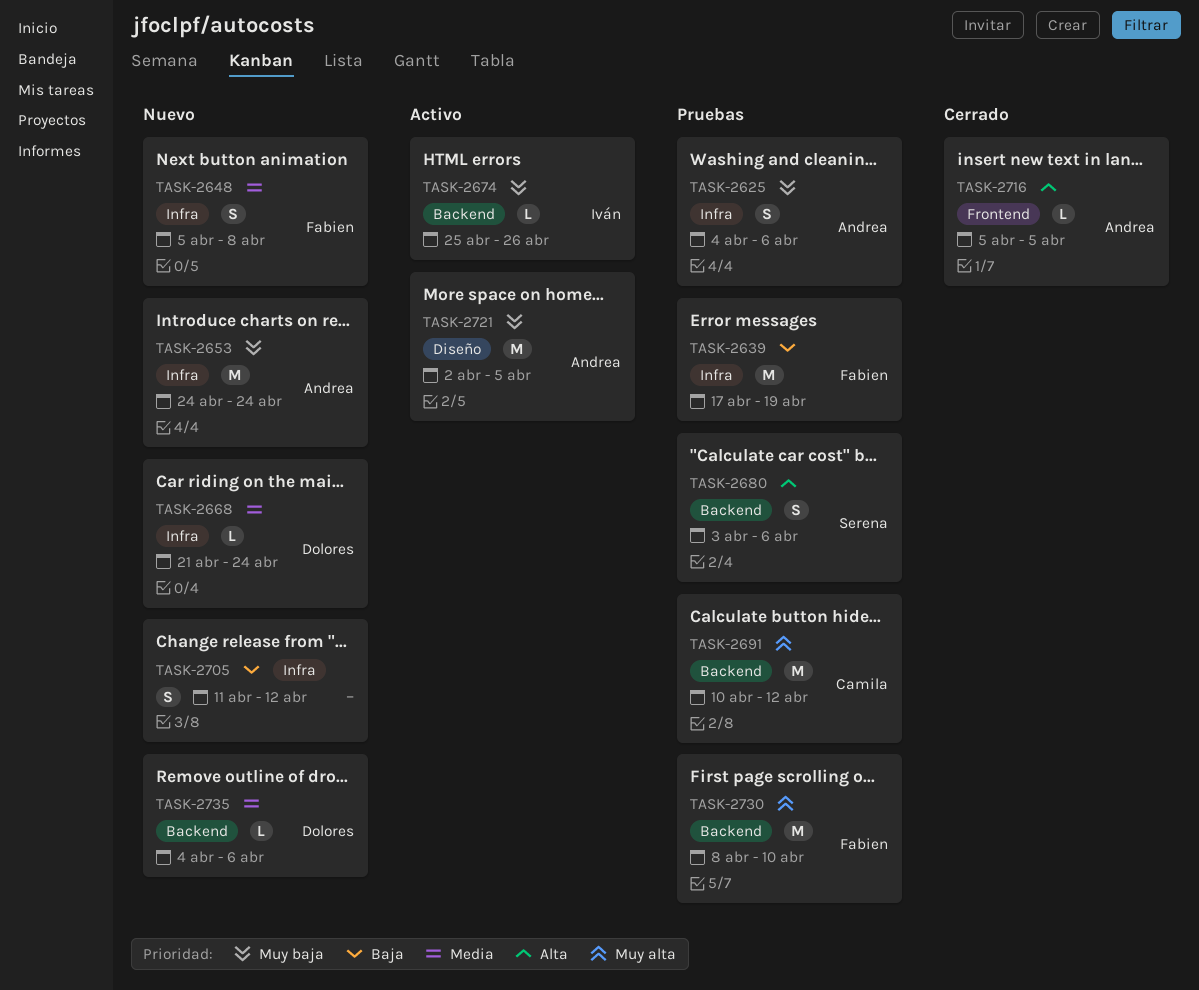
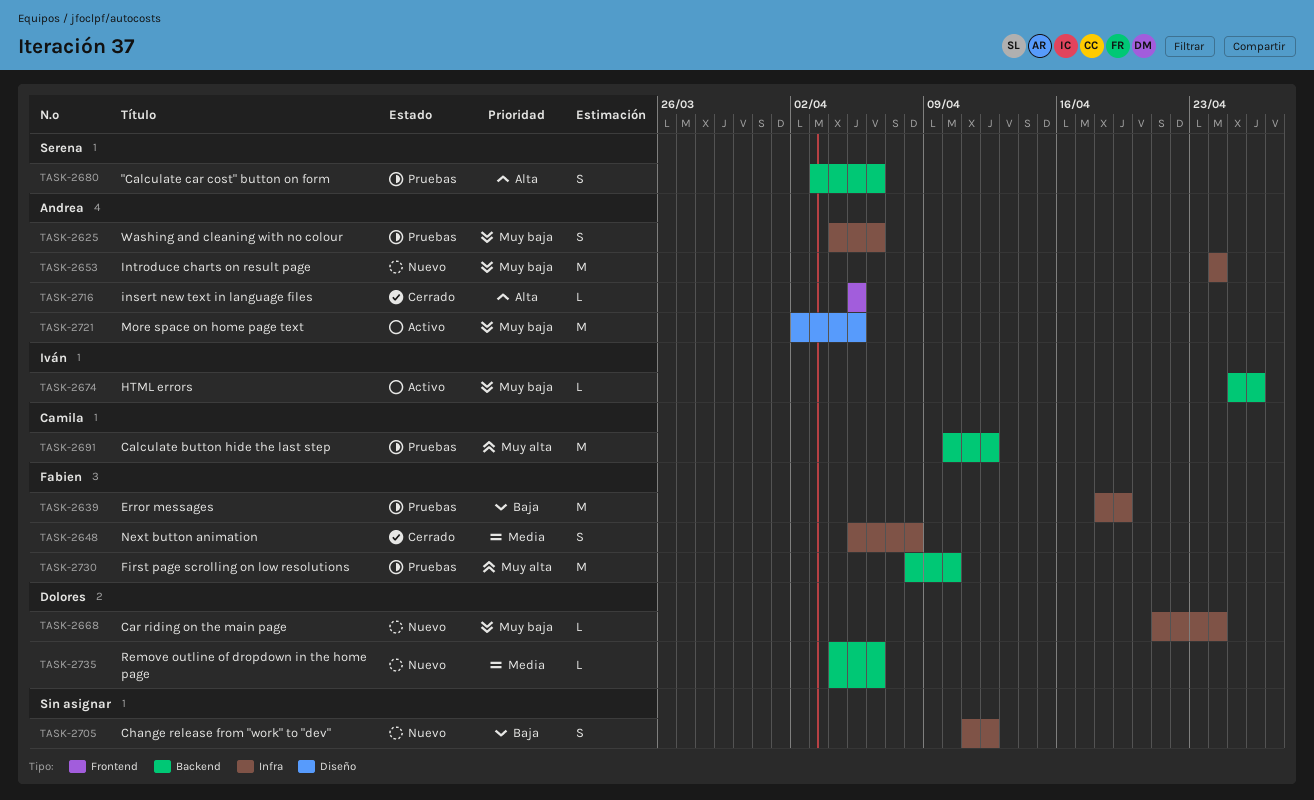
TASK-2639, start: Apr 17 -> Apr 18
TASK-2648, status: Nuevo -> Cerrado
TASK-2668, priority: Media -> Muy baja

